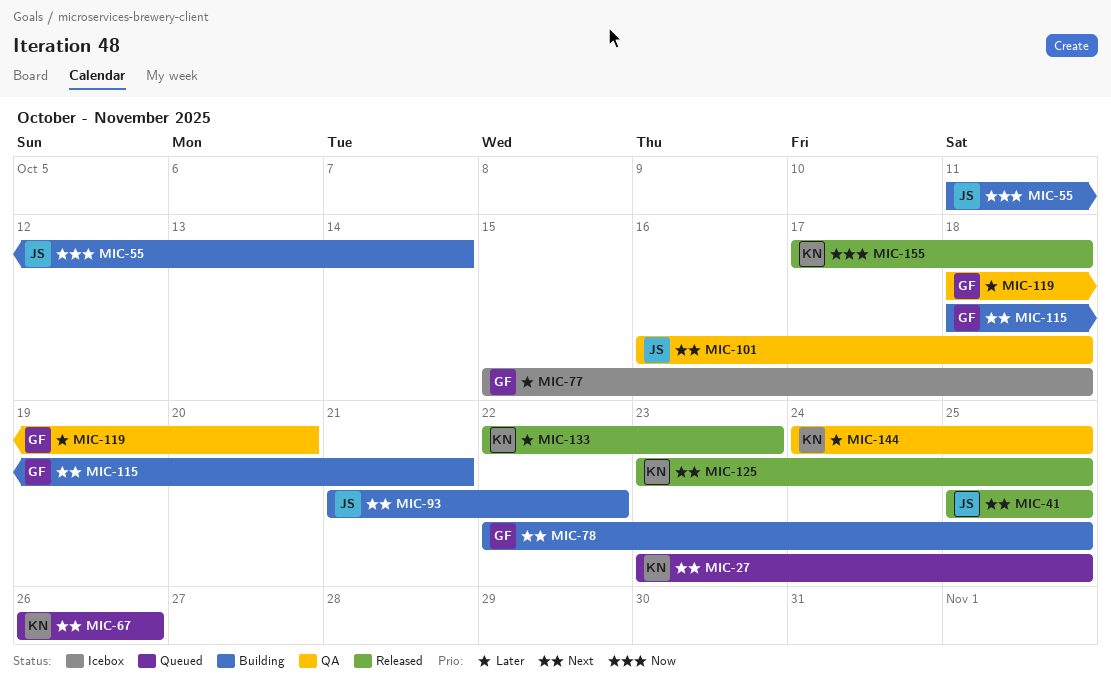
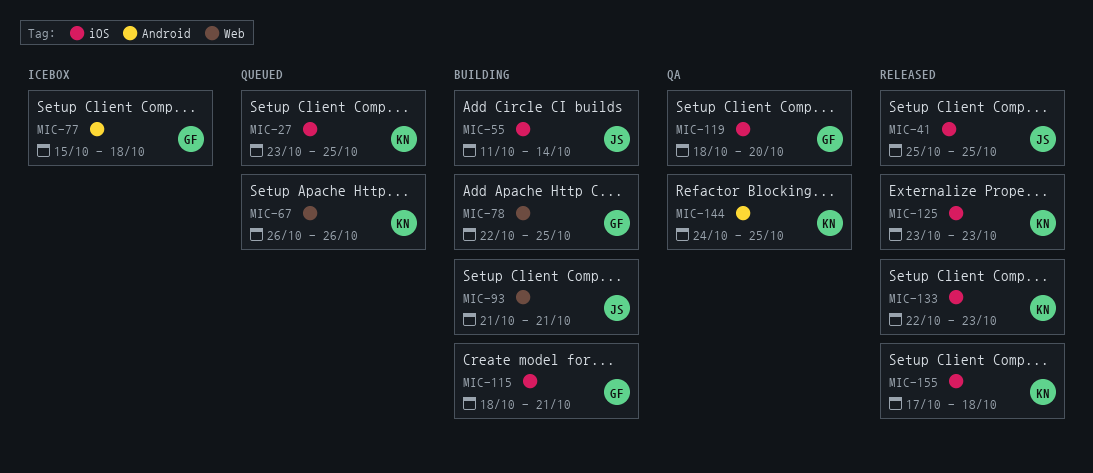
MIC-93, due: Oct 22 -> Oct 21
MIC-101: present -> none
MIC-125, due: Oct 25 -> Oct 23

